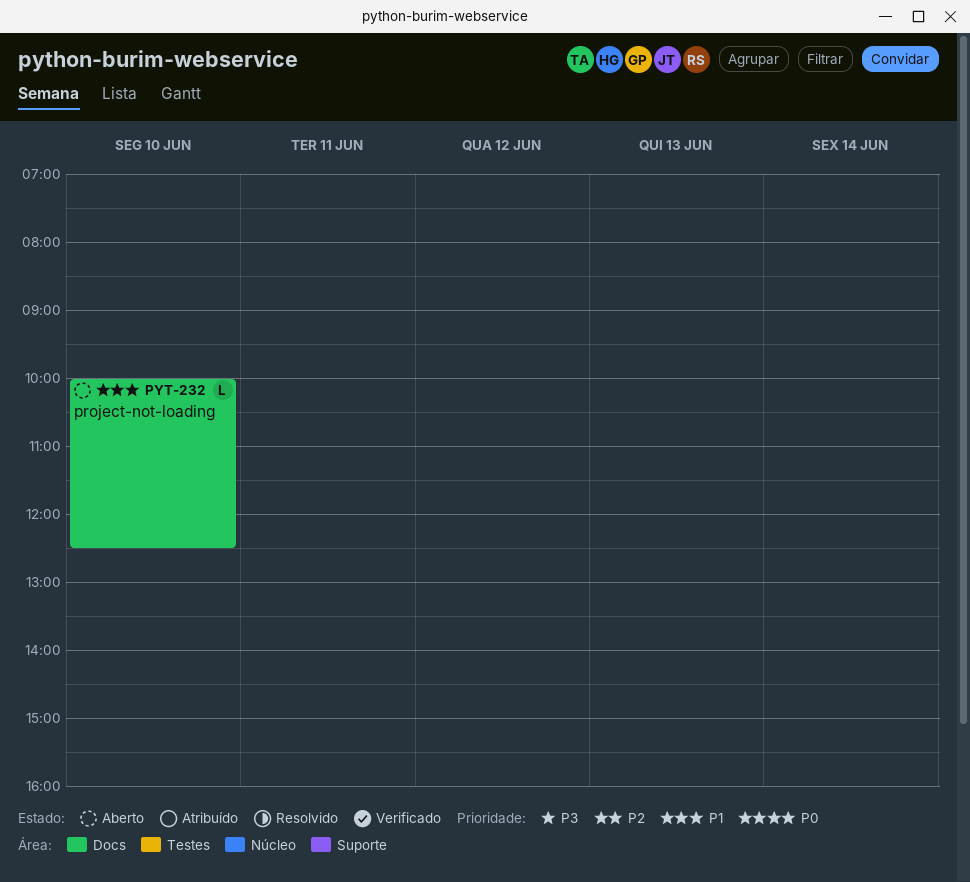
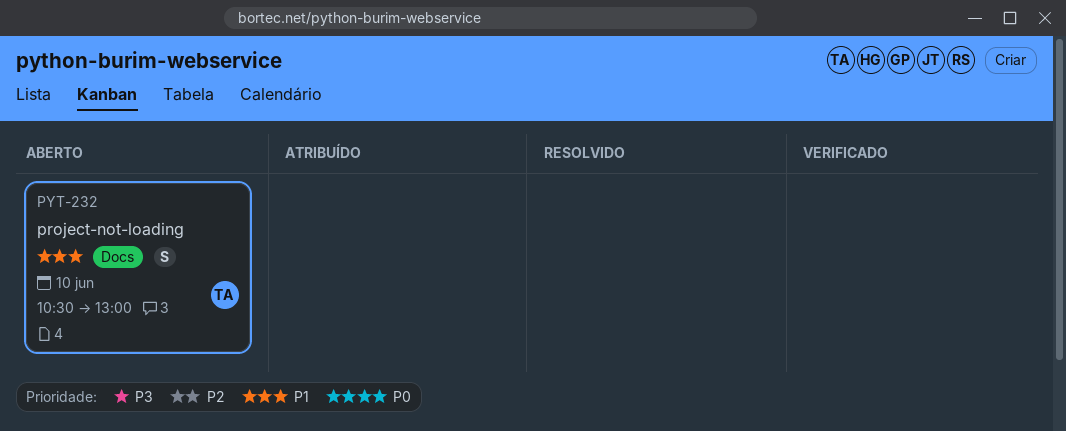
PYT-232, estimate: L -> S
PYT-232, begins: 10:00 -> 10:30
PYT-232, ends: 12:30 -> 13:00

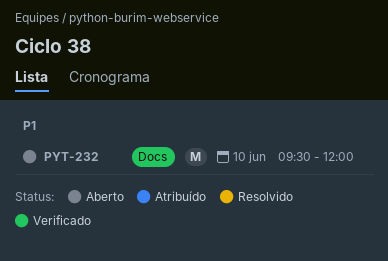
PYT-232, estimate: S -> M
PYT-232, begins: 10:30 -> 09:30
PYT-232, ends: 13:00 -> 12:00

